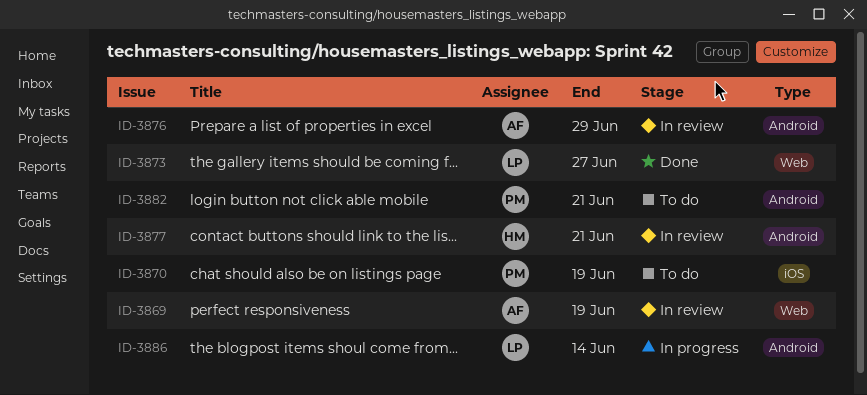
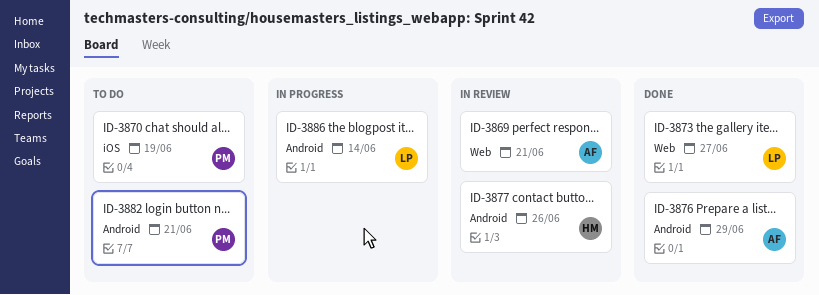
ID-3869, due: Jun 19 -> Jun 21
ID-3876, status: In review -> Done
ID-3877, due: Jun 21 -> Jun 26

